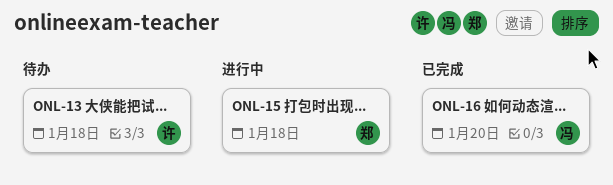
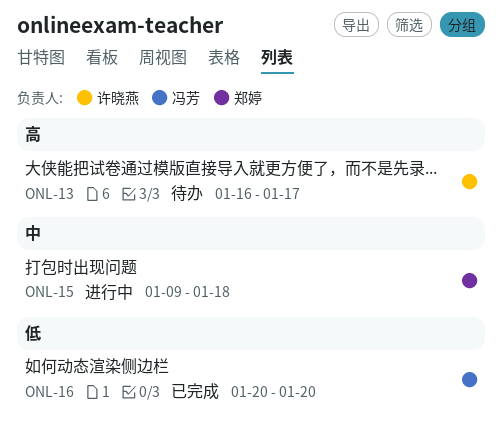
ONL-13, due: Jan 18 -> Jan 17

